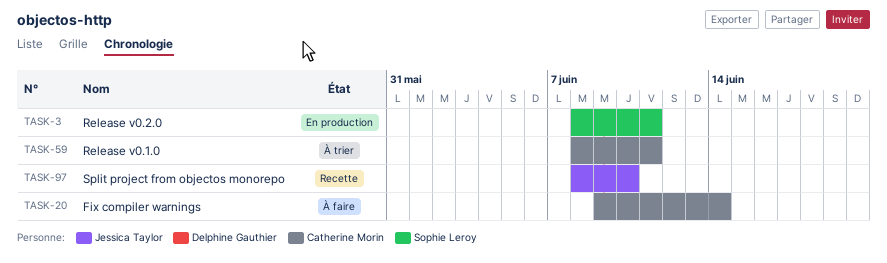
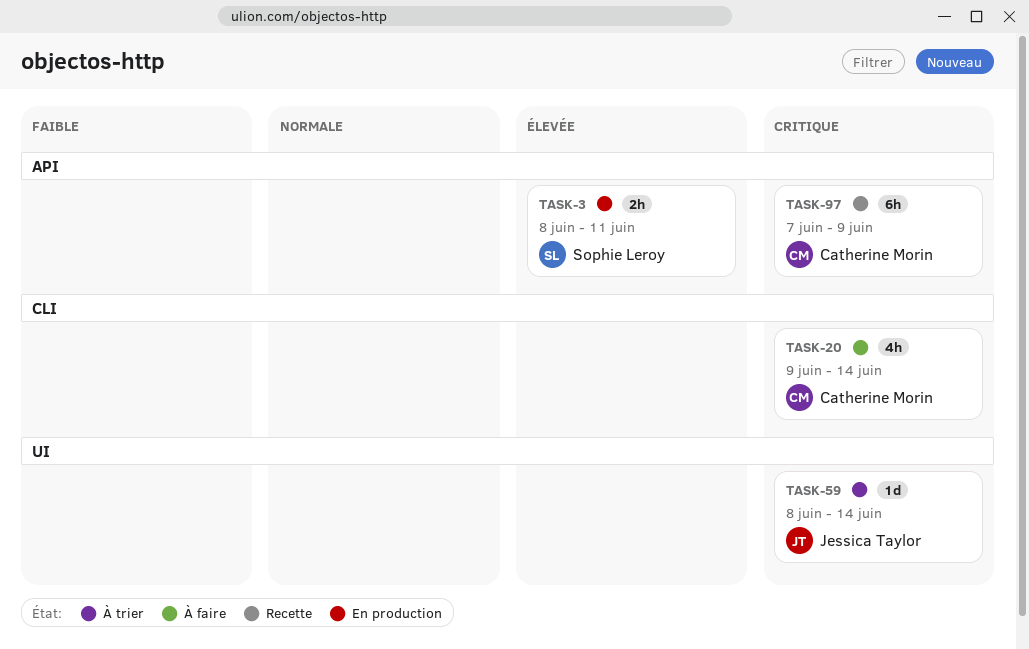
TASK-59, owner: Catherine Morin -> Jessica Taylor
TASK-59, due: Jun 11 -> Jun 14
TASK-97, owner: Jessica Taylor -> Catherine Morin
TASK-97, start: Jun 8 -> Jun 7
TASK-97, due: Jun 10 -> Jun 9

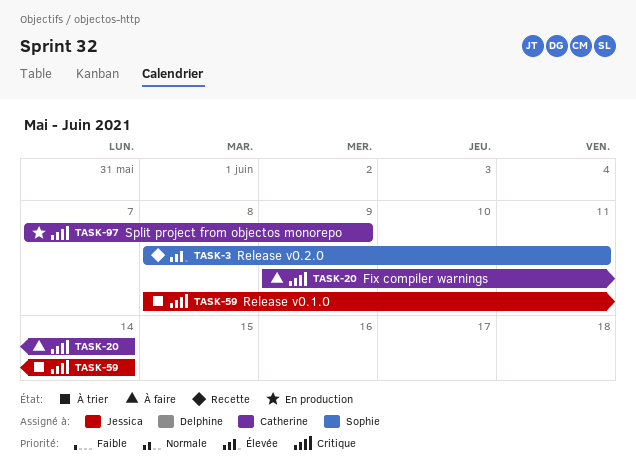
TASK-3, status: En production -> Recette
TASK-97, status: Recette -> En production

